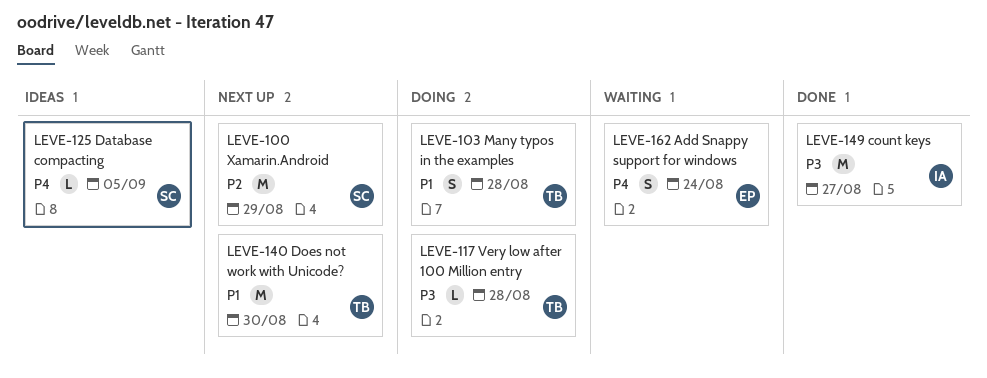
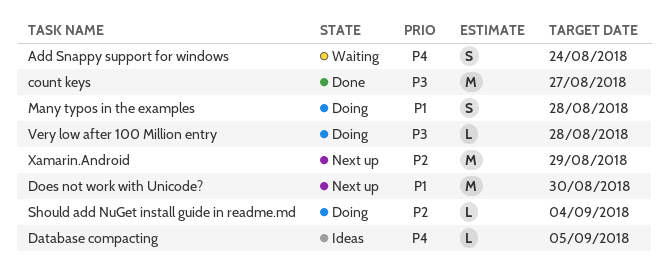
Should add NuGet install guide in readme.md: none -> present

